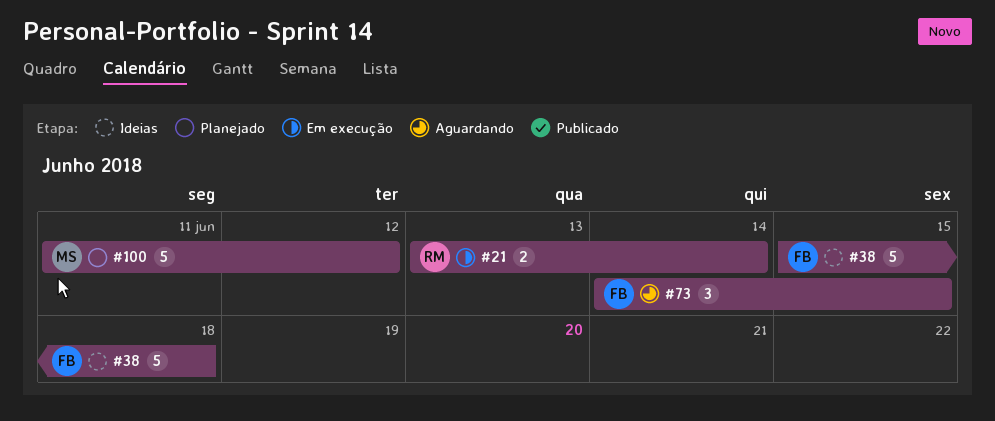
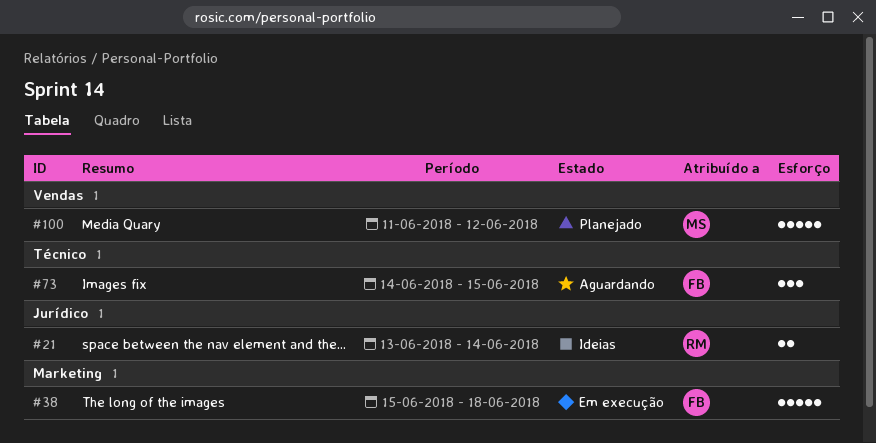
#21, status: Em execução -> Ideias
#38, status: Ideias -> Em execução

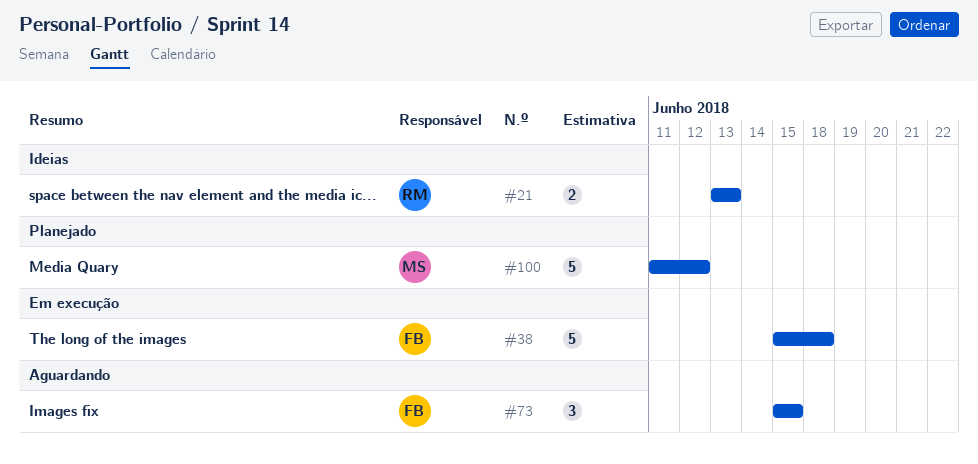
#21, due: Jun 14 -> Jun 13
#73, start: Jun 14 -> Jun 15

